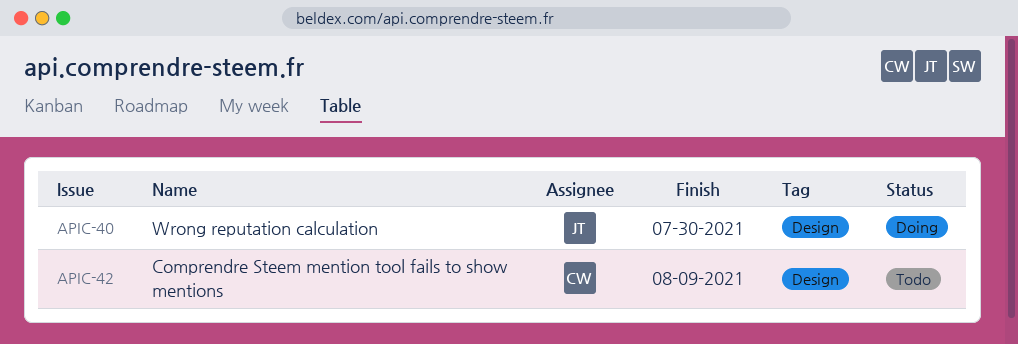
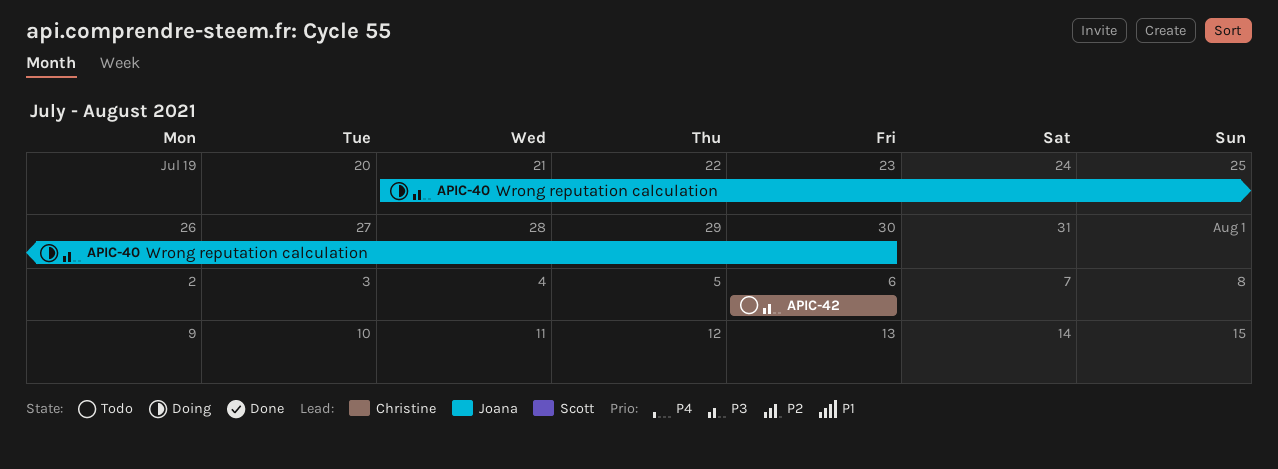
APIC-42, due: Aug 9 -> Aug 6

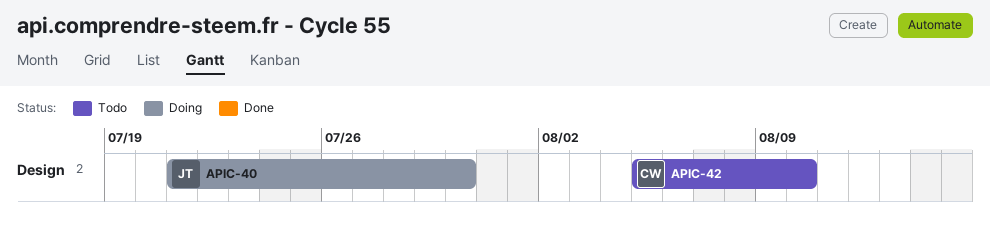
APIC-42, start: Aug 6 -> Aug 5
APIC-42, due: Aug 6 -> Aug 10

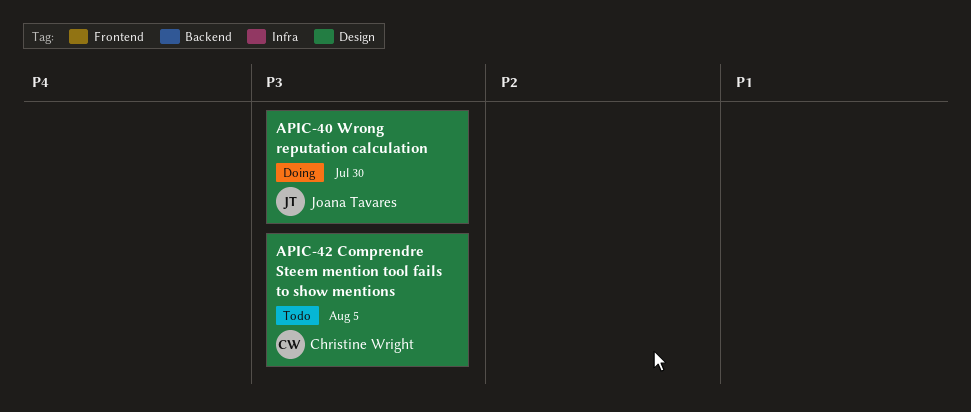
APIC-42, due: Aug 10 -> Aug 5

